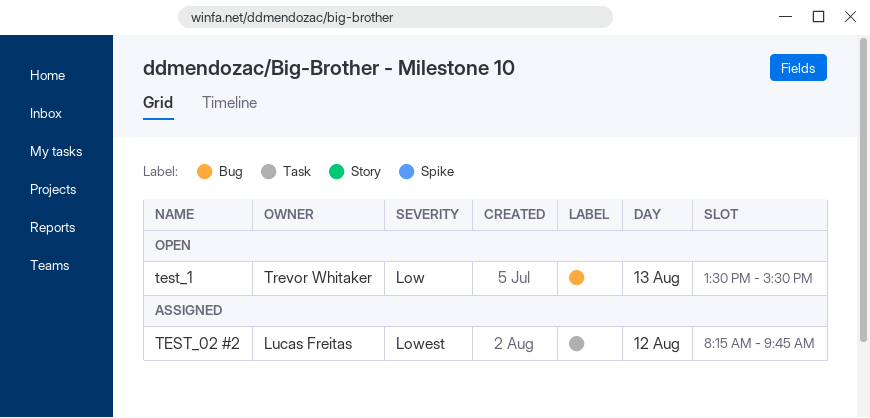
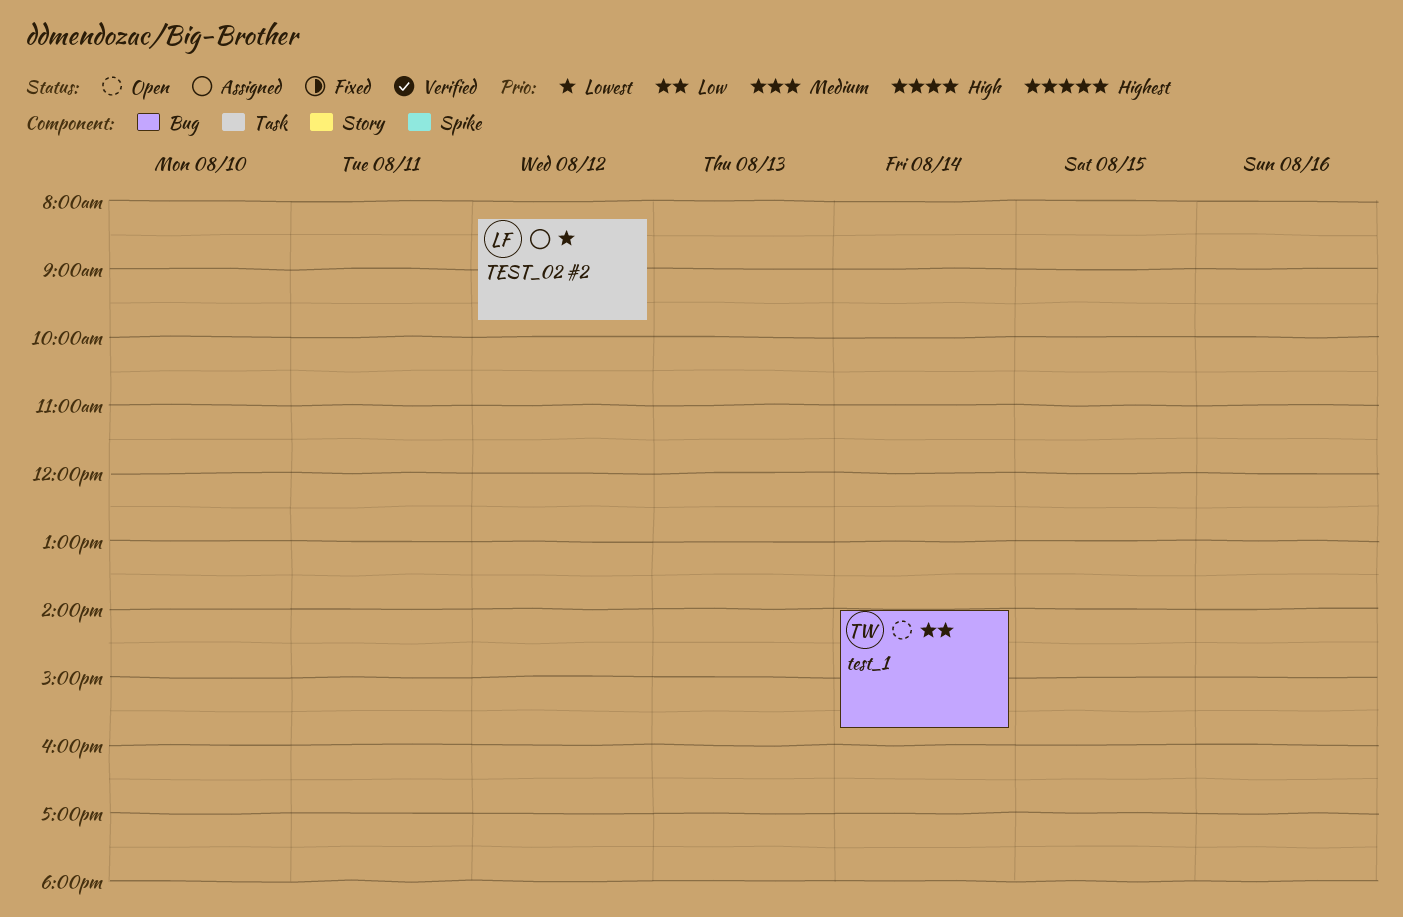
test_1, day: Aug 13 -> Aug 14
test_1, begins: 13:30 -> 14:00
test_1, ends: 15:30 -> 15:45

